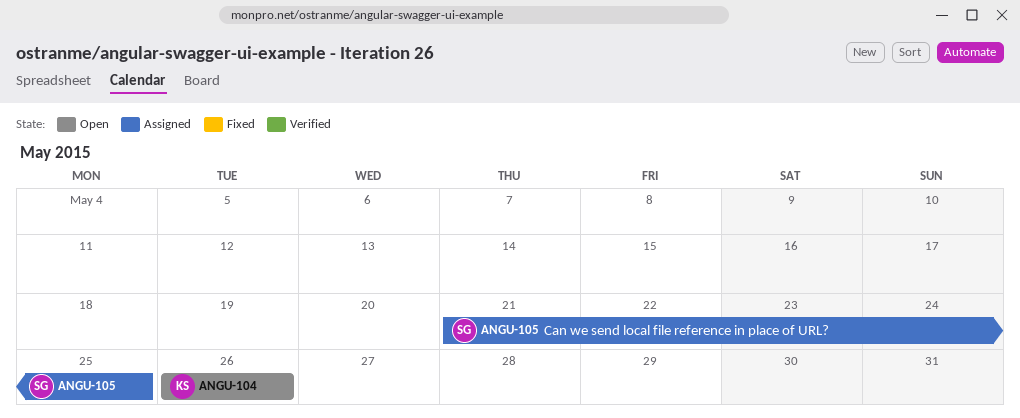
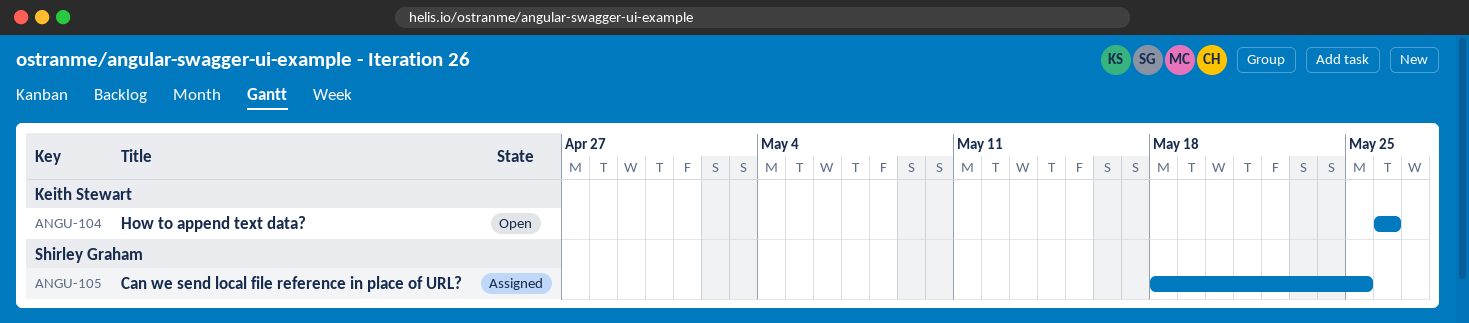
ANGU-105, start: May 21 -> May 18

